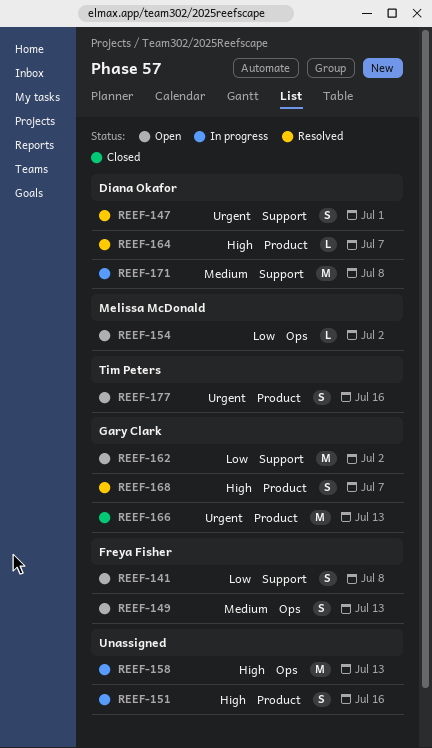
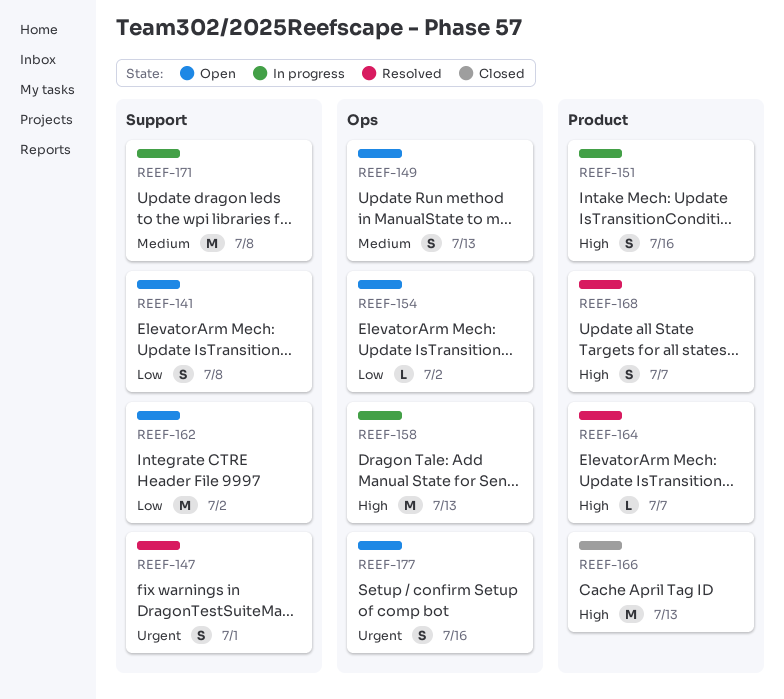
REEF-166, priority: Urgent -> High
REEF-177, label: Product -> Ops

